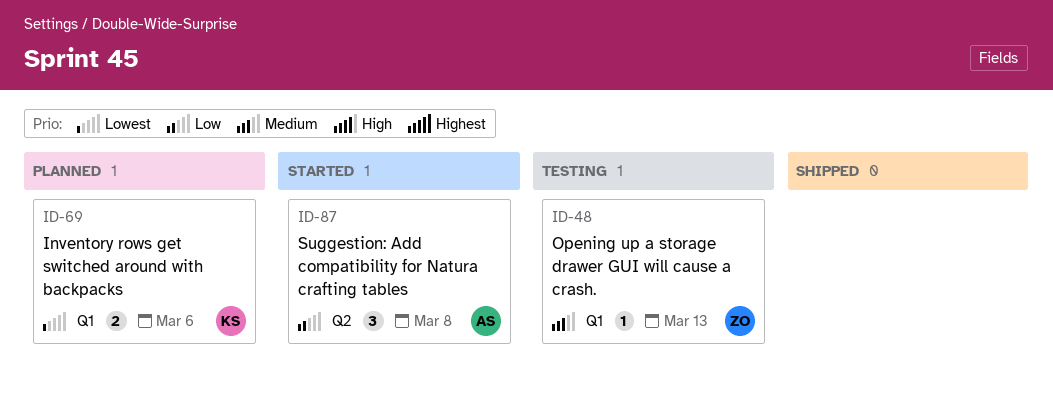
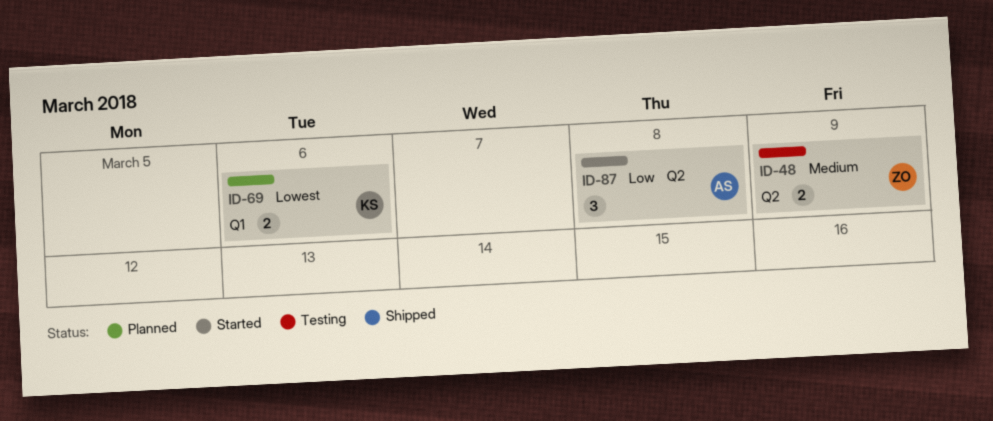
ID-48, label: Q1 -> Q2
ID-48, estimate: 1 -> 2
ID-48, due: Mar 13 -> Mar 9

